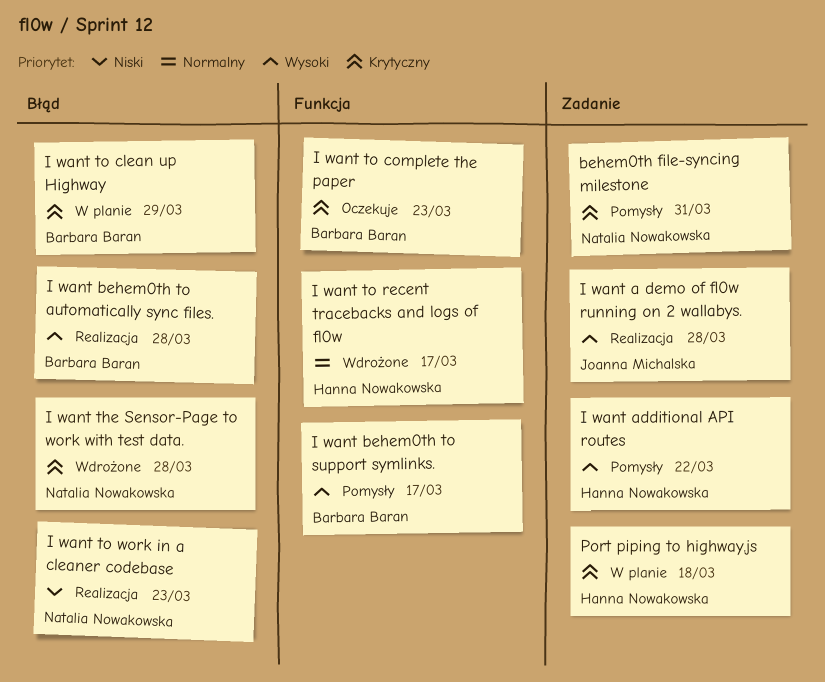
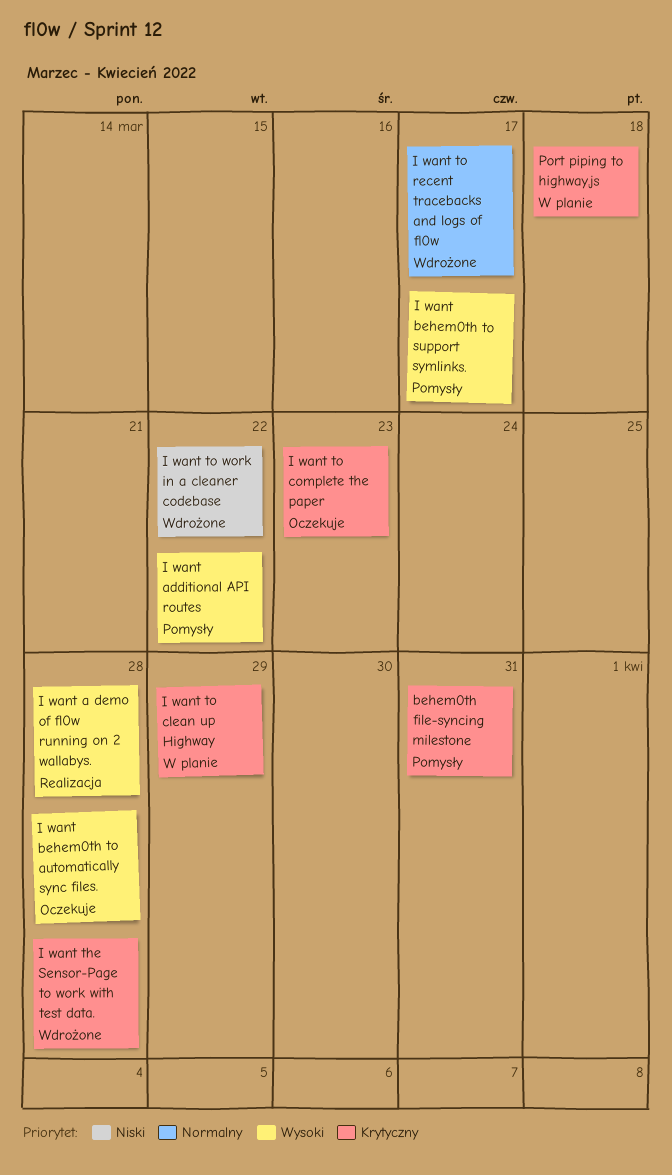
I want behem0th to automatically sync files., status: Realizacja -> Oczekuje
I want to work in a cleaner codebase, status: Realizacja -> Wdrożone
I want to work in a cleaner codebase, due: Mar 23 -> Mar 22

